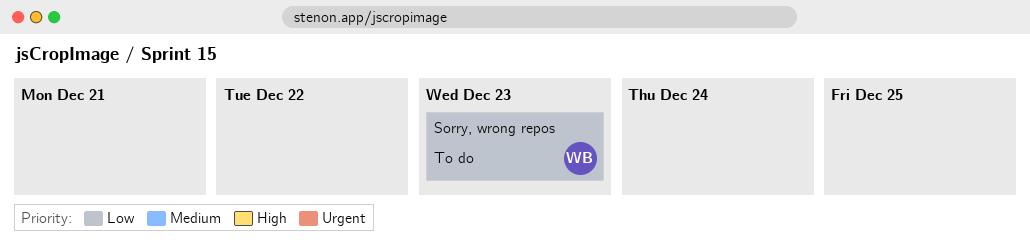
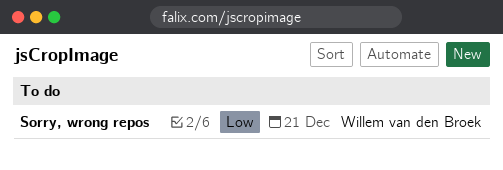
Sorry, wrong repos, due: Dec 23 -> Dec 21

